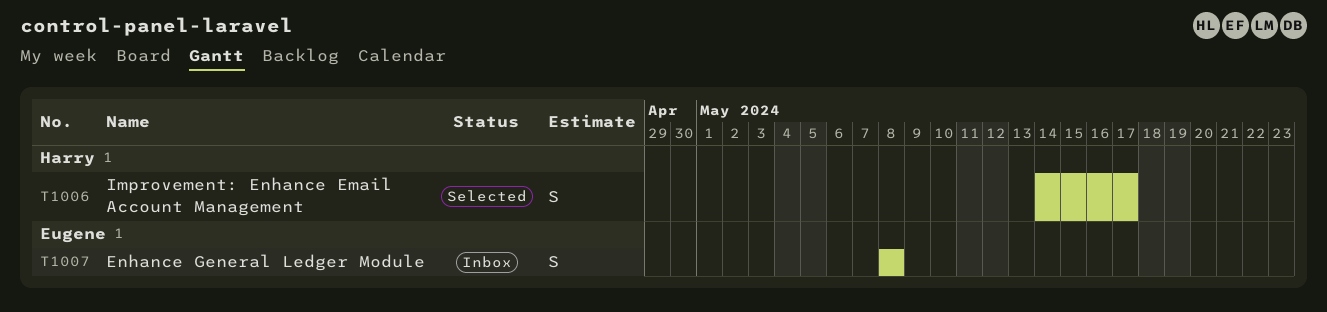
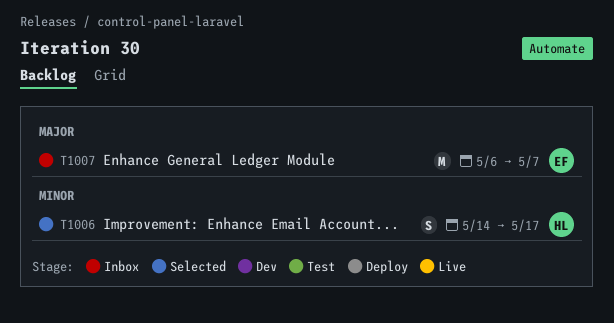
T1007, estimate: S -> M
T1007, start: May 8 -> May 6
T1007, due: May 8 -> May 7

